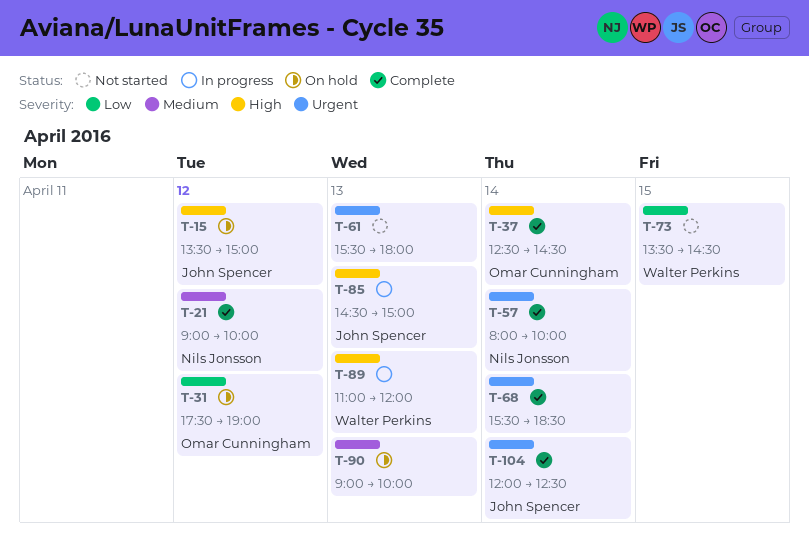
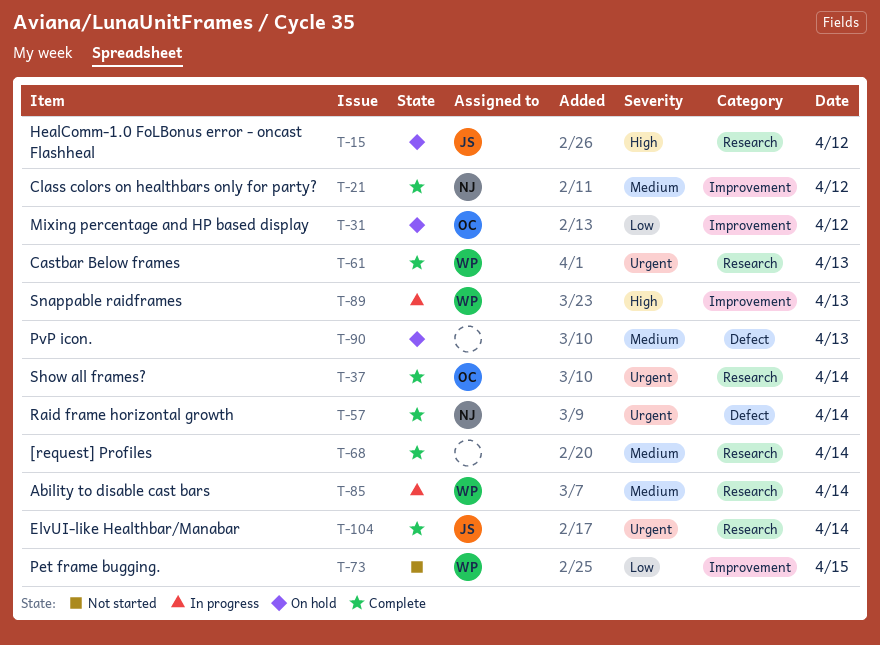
T-37, priority: High -> Urgent
T-61, status: Not started -> Complete
T-61, owner: none -> Walter Perkins
T-68, priority: Urgent -> Medium
T-85, owner: John Spencer -> Walter Perkins
T-85, priority: High -> Medium
T-85, day: Apr 13 -> Apr 14

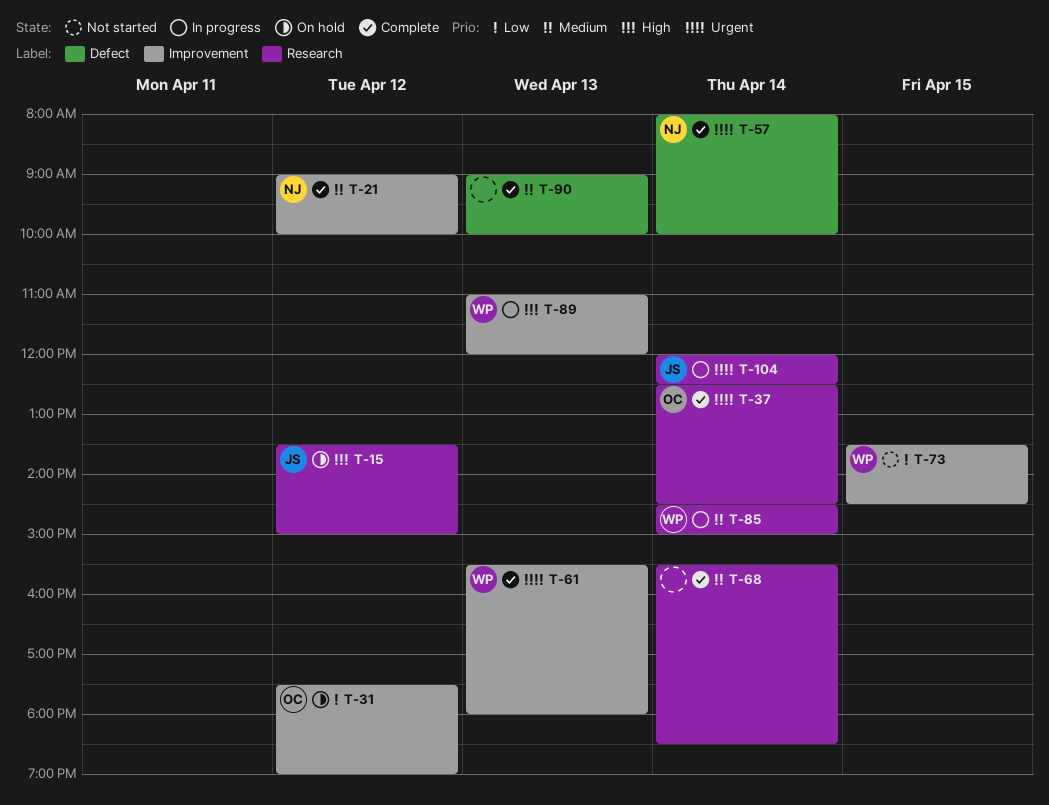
T-61, label: Research -> Improvement
T-90, status: On hold -> Complete
T-104, status: Complete -> In progress

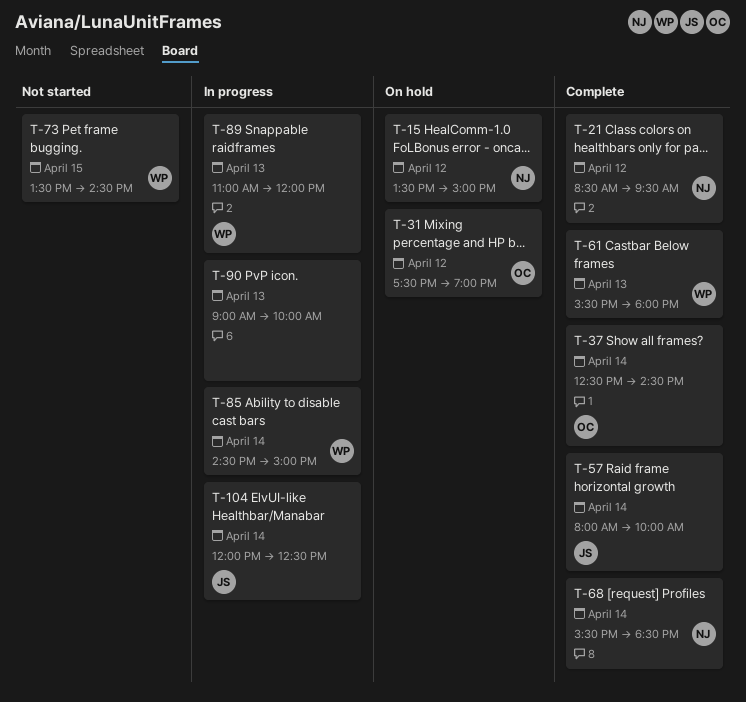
T-15, owner: JS -> NJ
T-21, begins: 09:00 -> 08:30
T-21, ends: 10:00 -> 09:30
T-57, owner: NJ -> JS
T-68, owner: none -> NJ
T-90, status: Complete -> In progress

